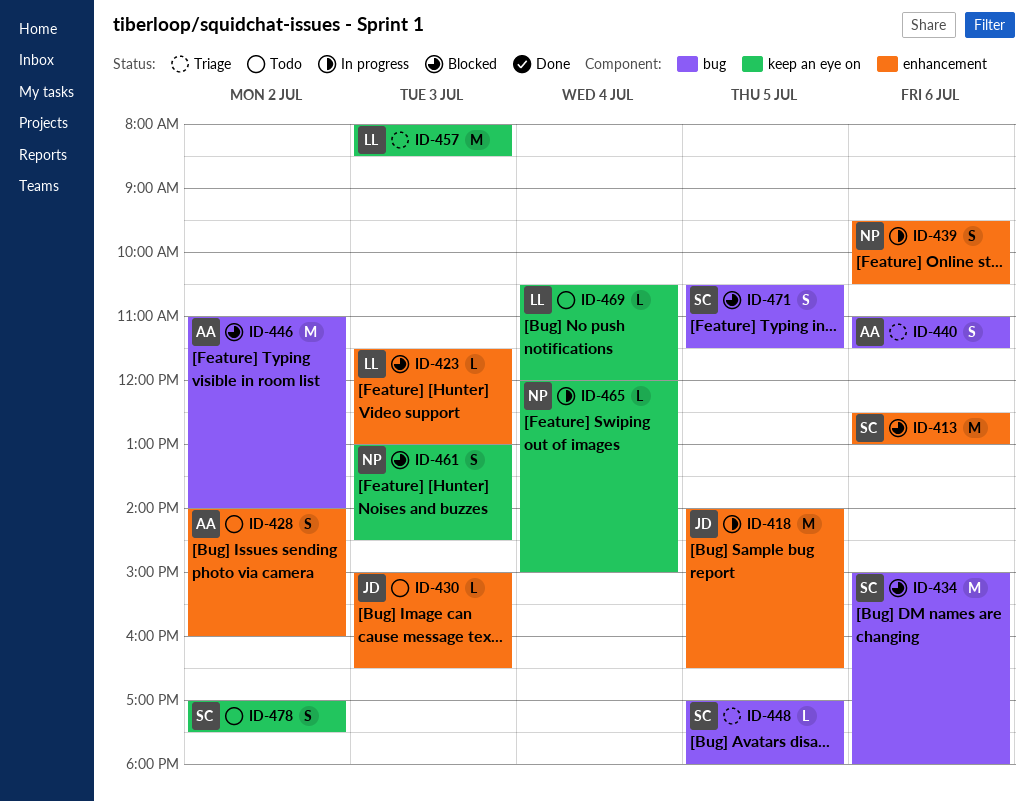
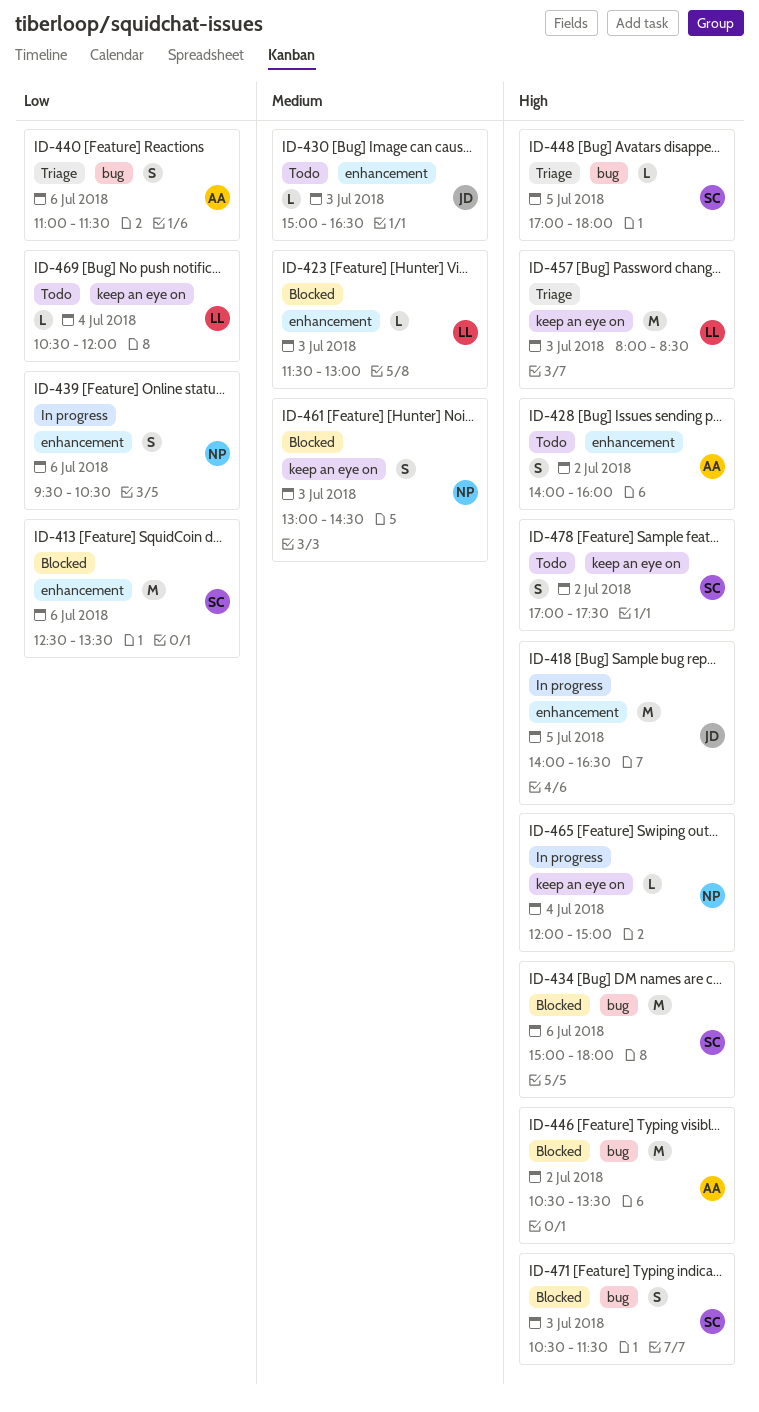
ID-413, ends: 13:00 -> 13:30
ID-446, begins: 11:00 -> 10:30
ID-446, ends: 14:00 -> 13:30
ID-471, day: Jul 5 -> Jul 3

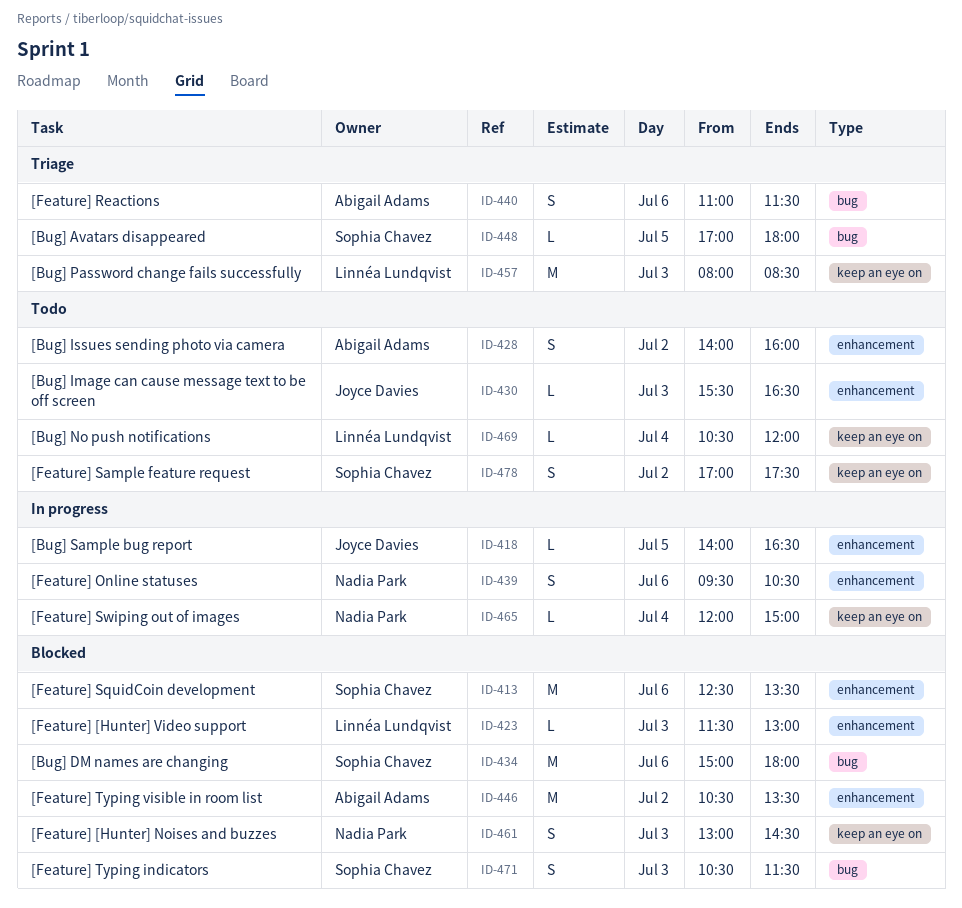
ID-418, estimate: M -> L
ID-430, begins: 15:00 -> 15:30
ID-446, label: bug -> enhancement

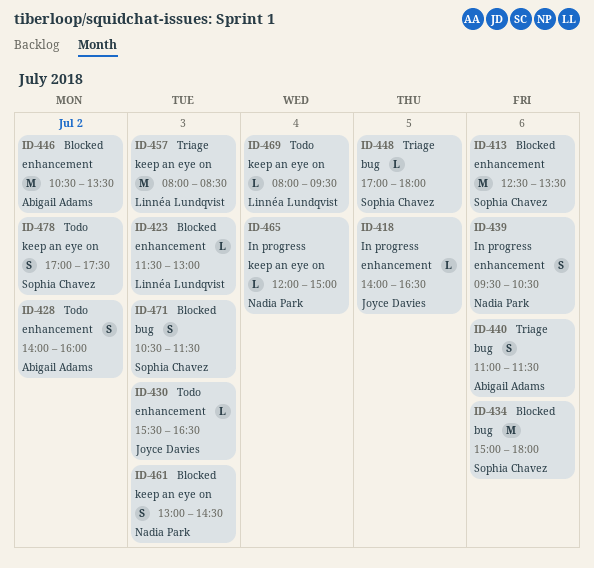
ID-469, begins: 10:30 -> 08:00
ID-469, ends: 12:00 -> 09:30

